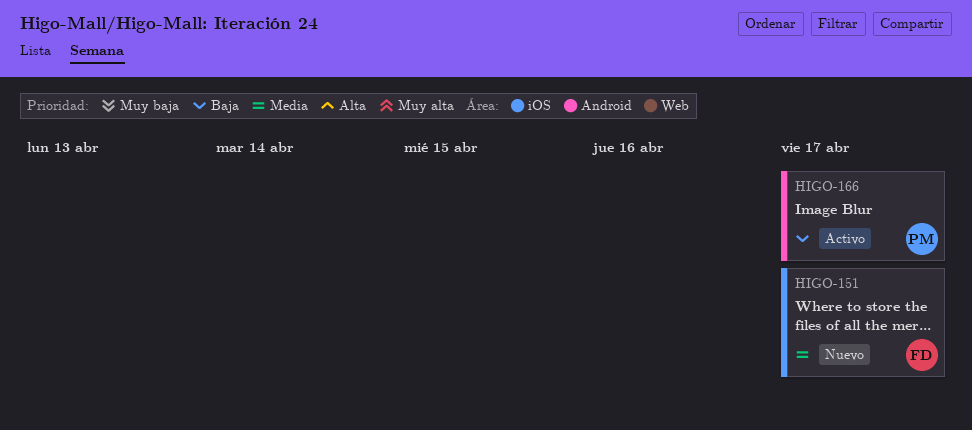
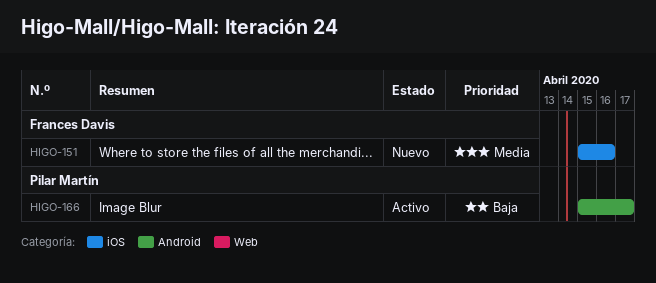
HIGO-151, due: Apr 17 -> Apr 16

